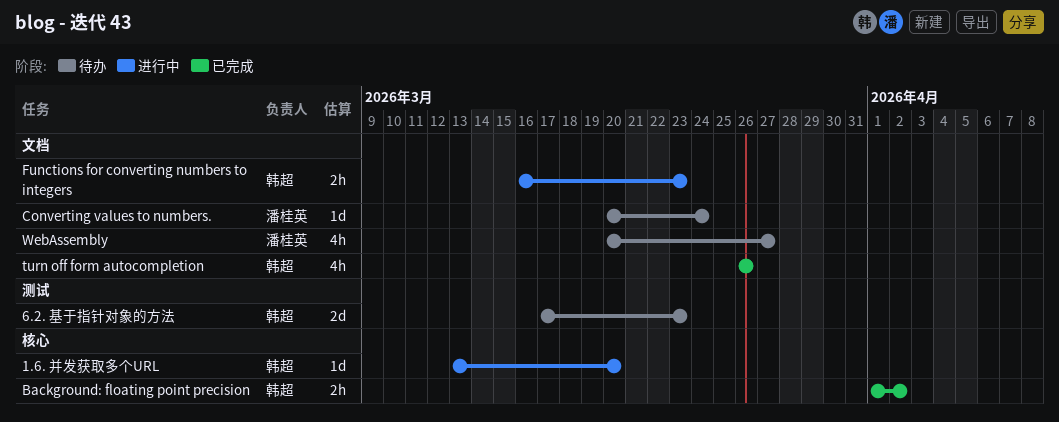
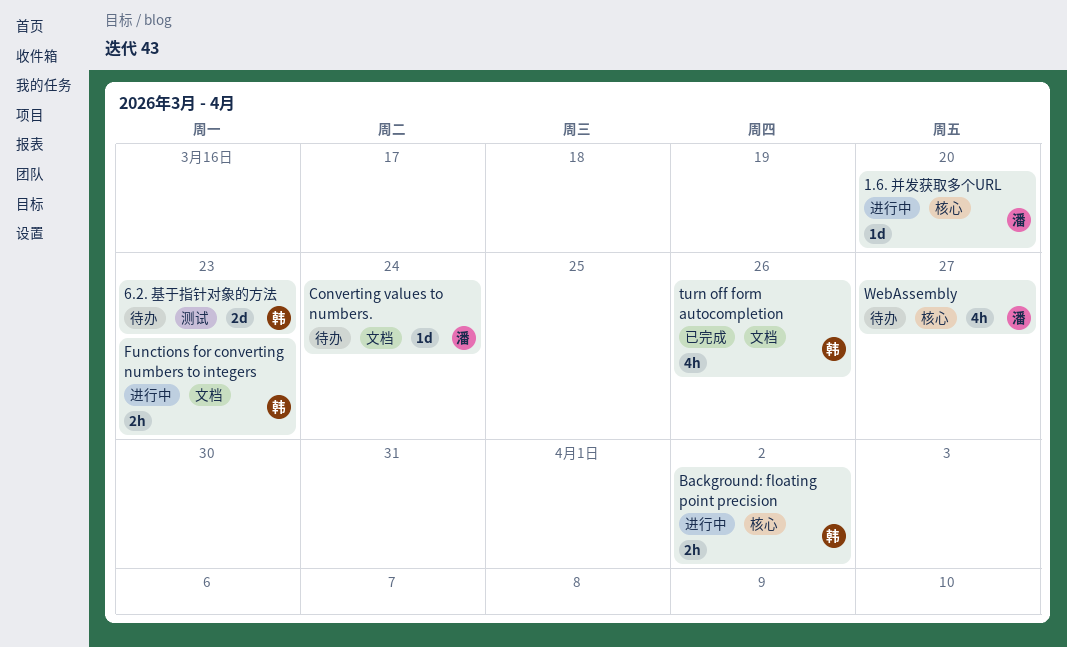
1.6. 并发获取多个URL, owner: 韩超 -> 潘桂英
Background: floating point precision, status: 已完成 -> 进行中
WebAssembly, label: 文档 -> 核心

